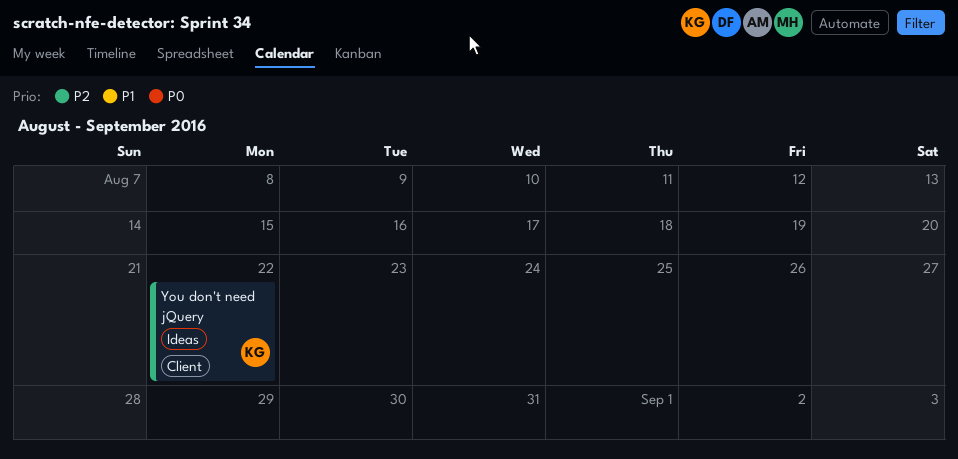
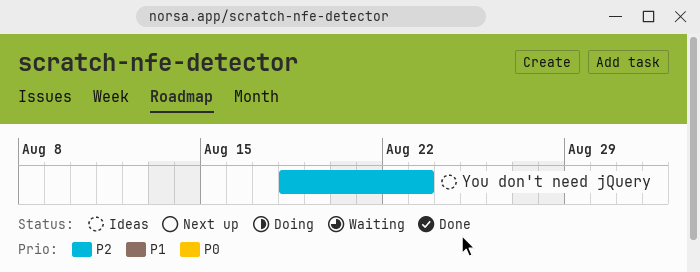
You don't need jQuery, due: Aug 22 -> Aug 23

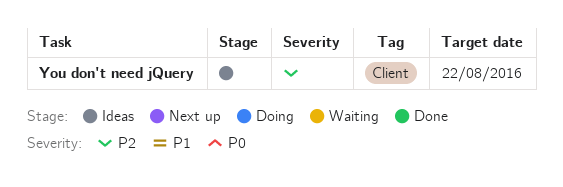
You don't need jQuery, due: Aug 23 -> Aug 22

